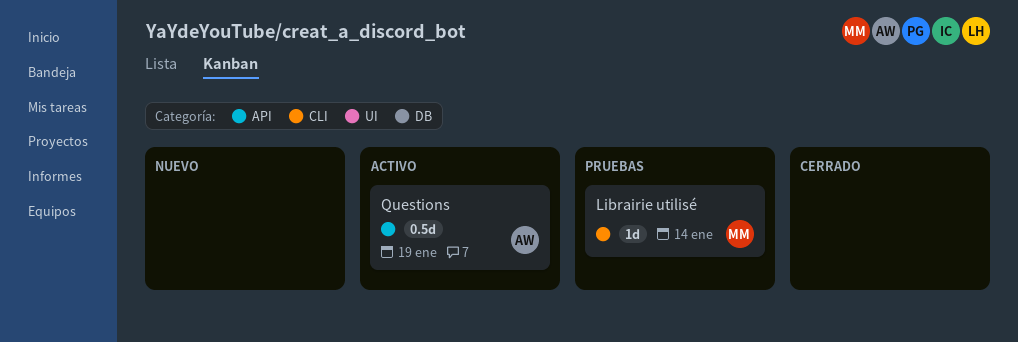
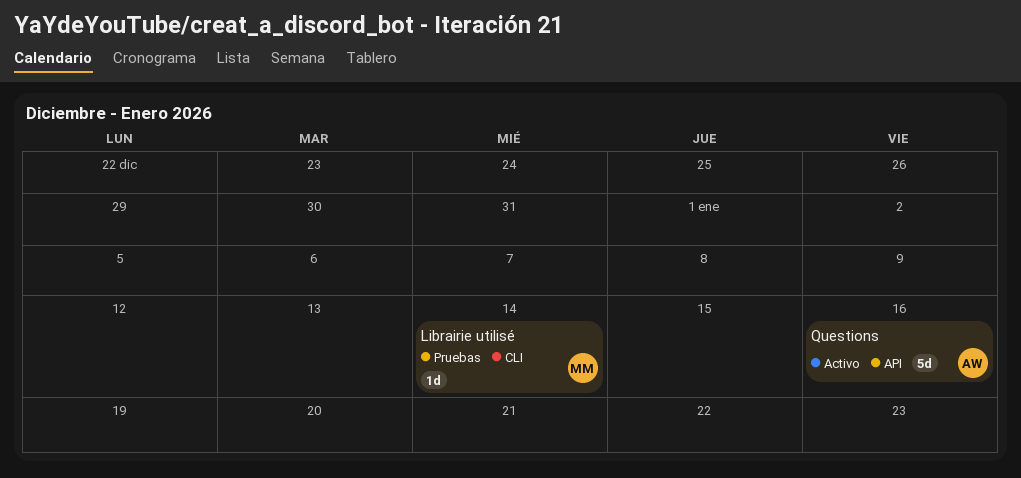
Questions, estimate: 0.5d -> 5d
Questions, due: Jan 19 -> Jan 16

